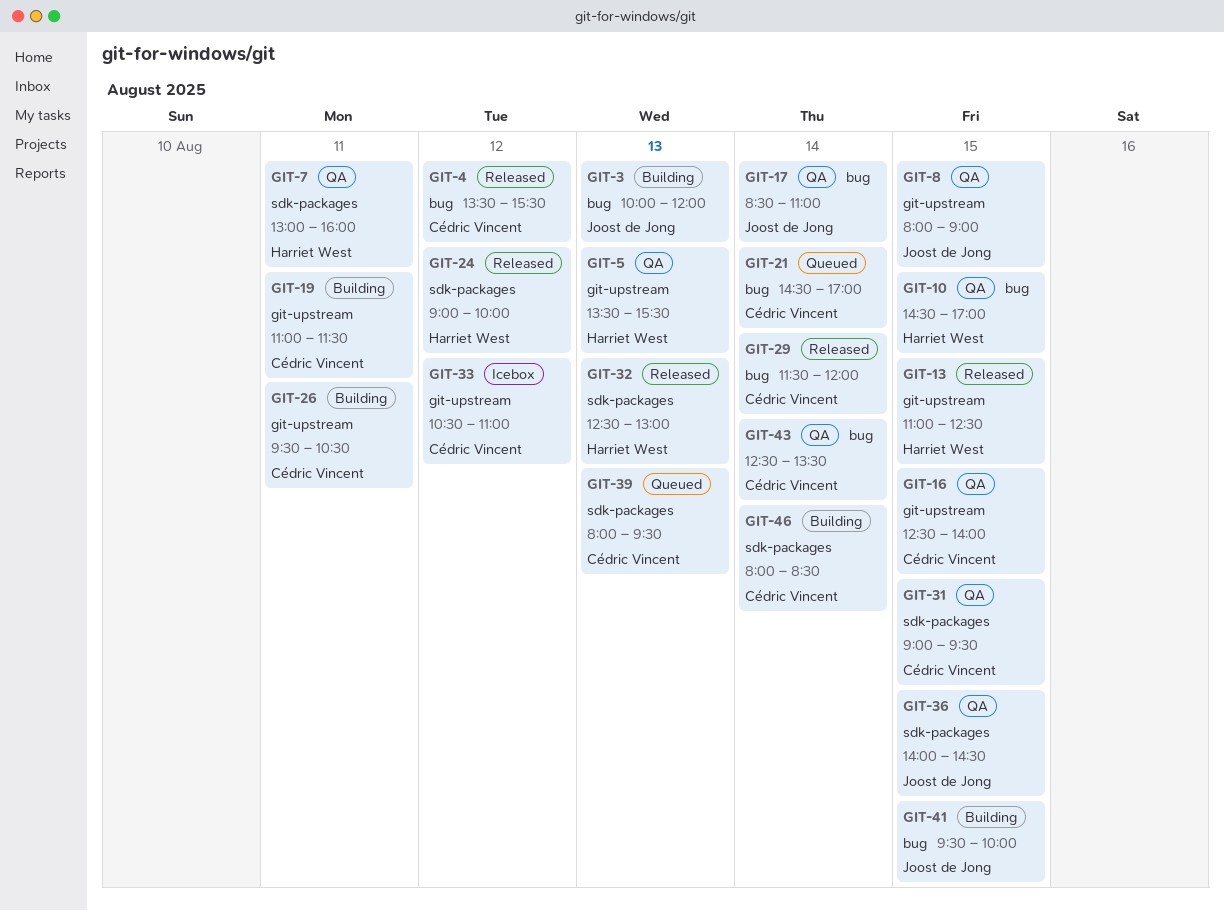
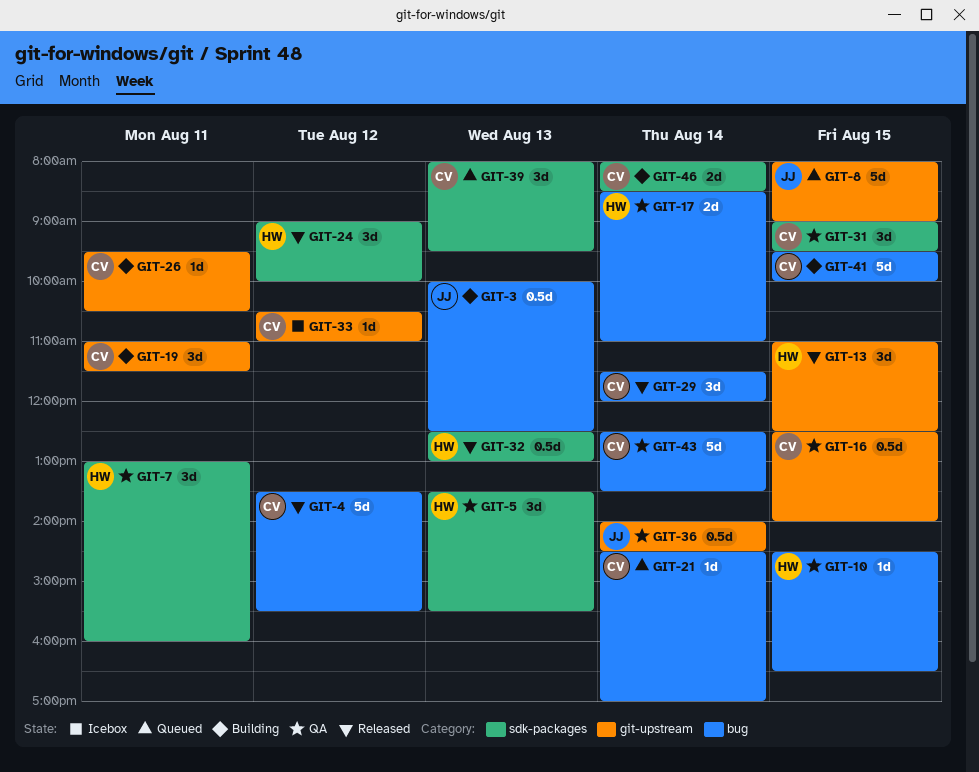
GIT-3, ends: 12:00 -> 12:30
GIT-5, label: git-upstream -> sdk-packages
GIT-8, status: QA -> Queued
GIT-10, ends: 17:00 -> 16:30
GIT-17, owner: Joost de Jong -> Harriet West
GIT-36, label: sdk-packages -> git-upstream
GIT-36, day: Aug 15 -> Aug 14
GIT-41, owner: Joost de Jong -> Cédric Vincent

